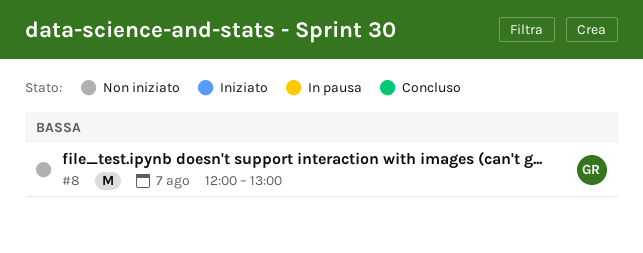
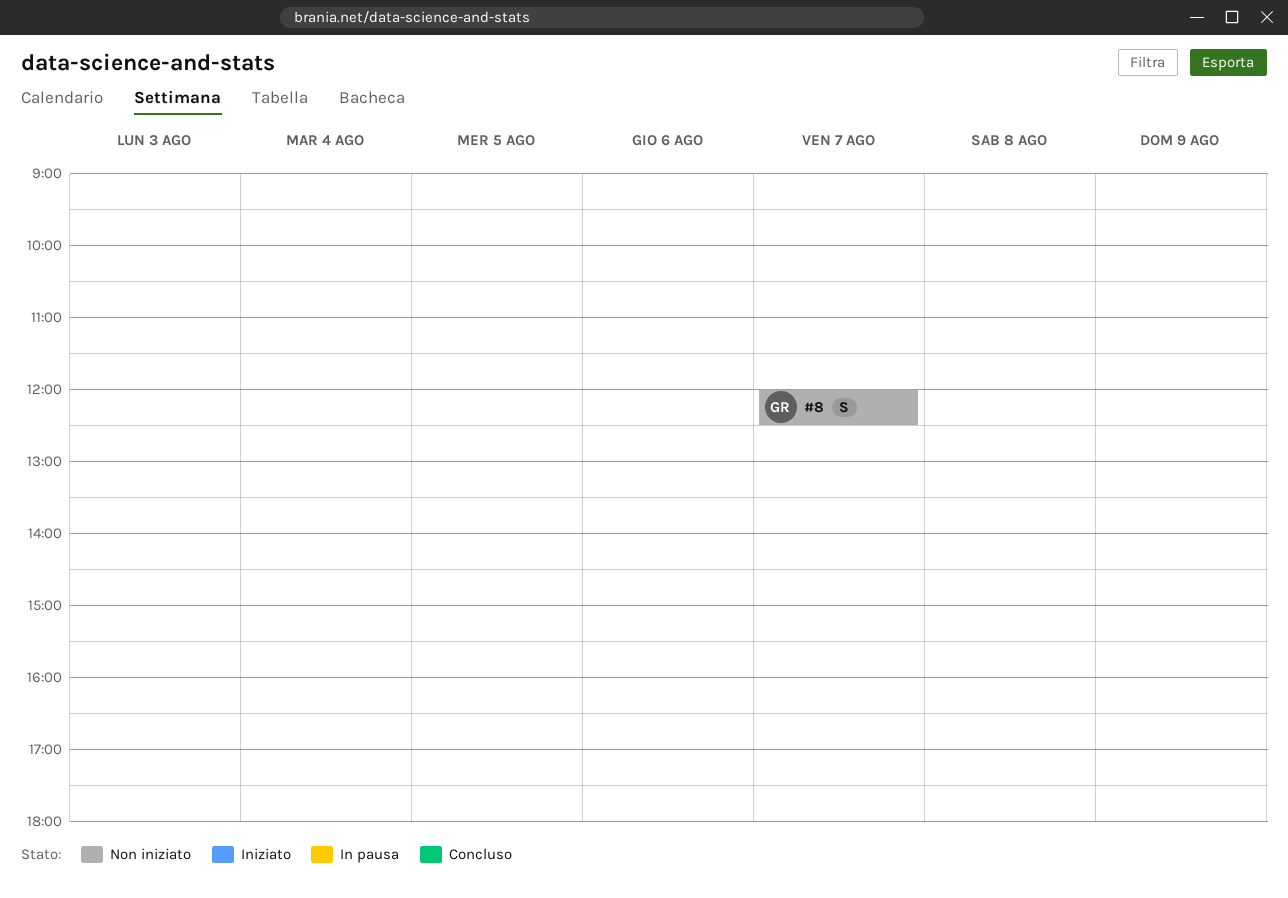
#8, estimate: M -> S
#8, ends: 13:00 -> 12:30

